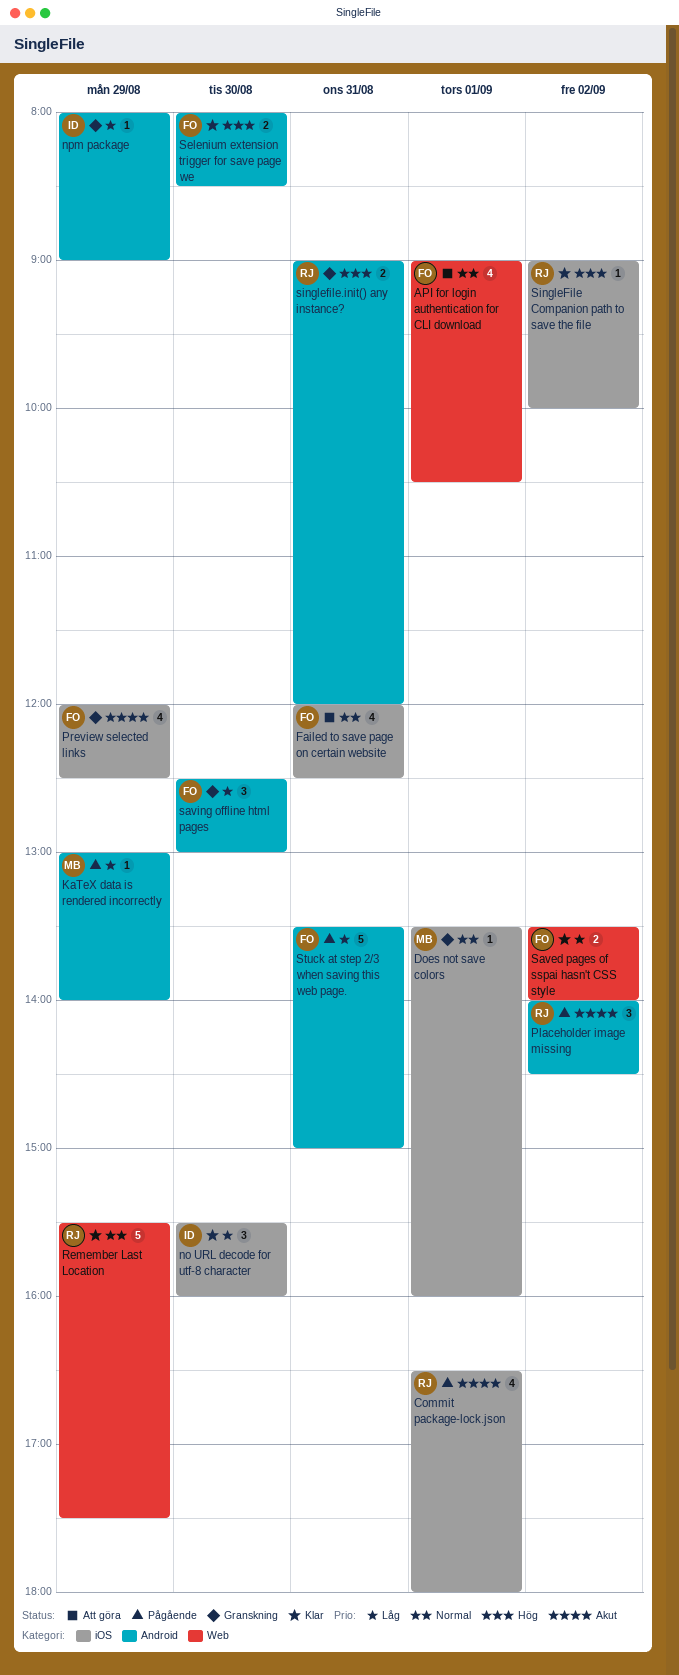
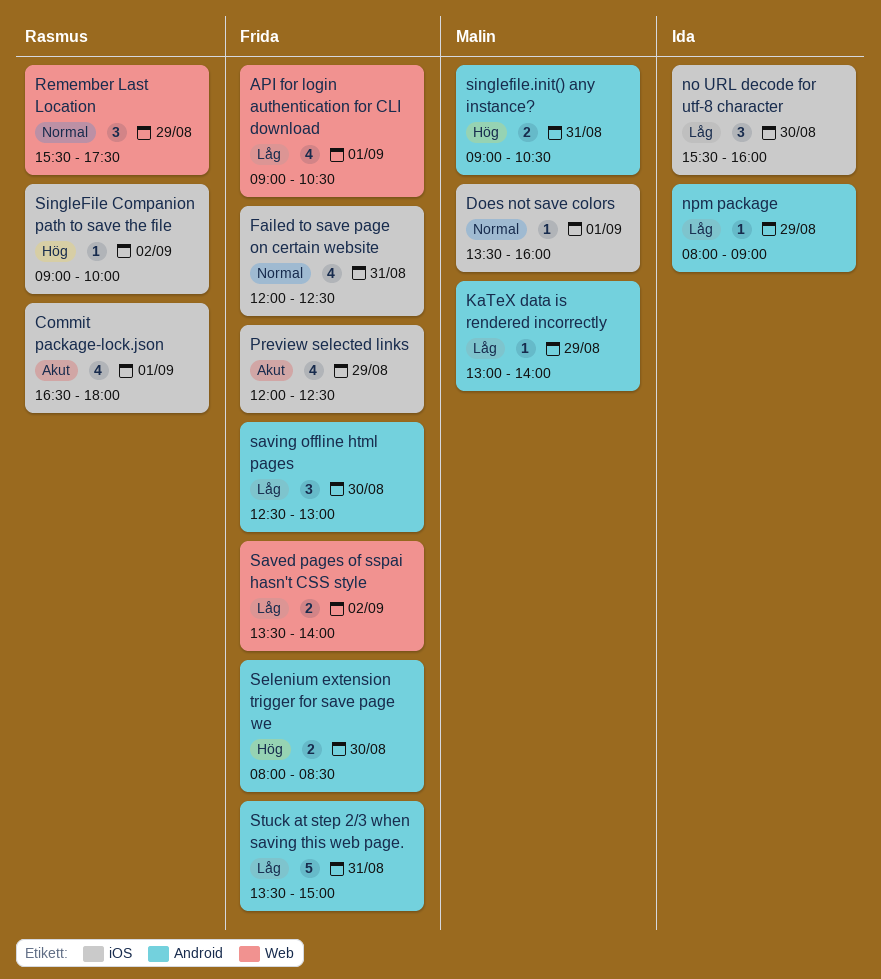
API for login authentication for CLI download, priority: Normal -> Låg
Placeholder image missing: present -> none
Remember Last Location, estimate: 5 -> 3
singlefile.init() any instance?, owner: Rasmus -> Malin
singlefile.init() any instance?, ends: 12:00 -> 10:30

